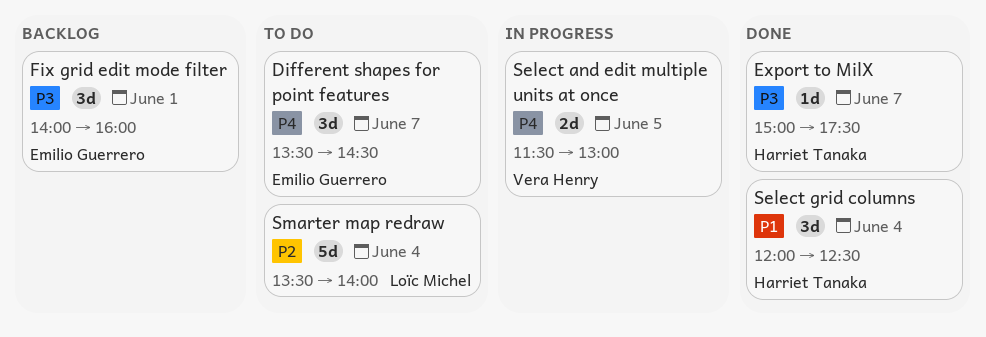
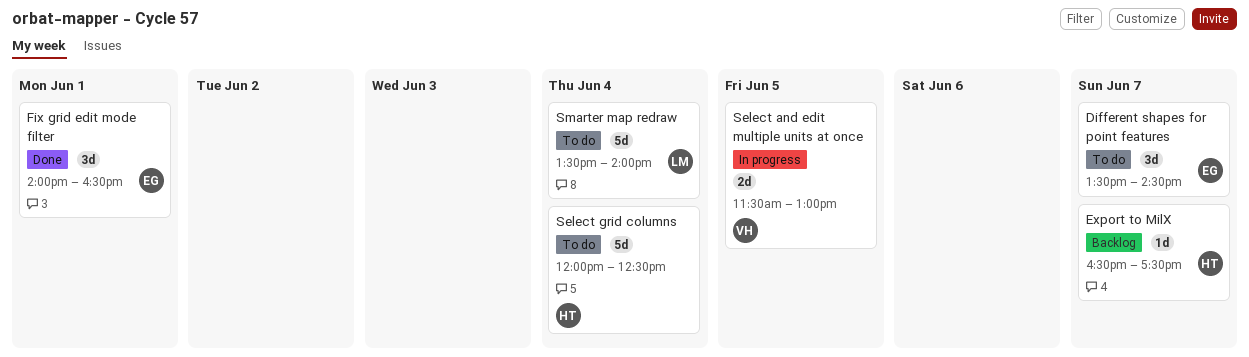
Export to MilX, status: Done -> Backlog
Export to MilX, begins: 15:00 -> 16:30
Fix grid edit mode filter, status: Backlog -> Done
Fix grid edit mode filter, ends: 16:00 -> 16:30
Select grid columns, status: Done -> To do
Select grid columns, estimate: 3d -> 5d

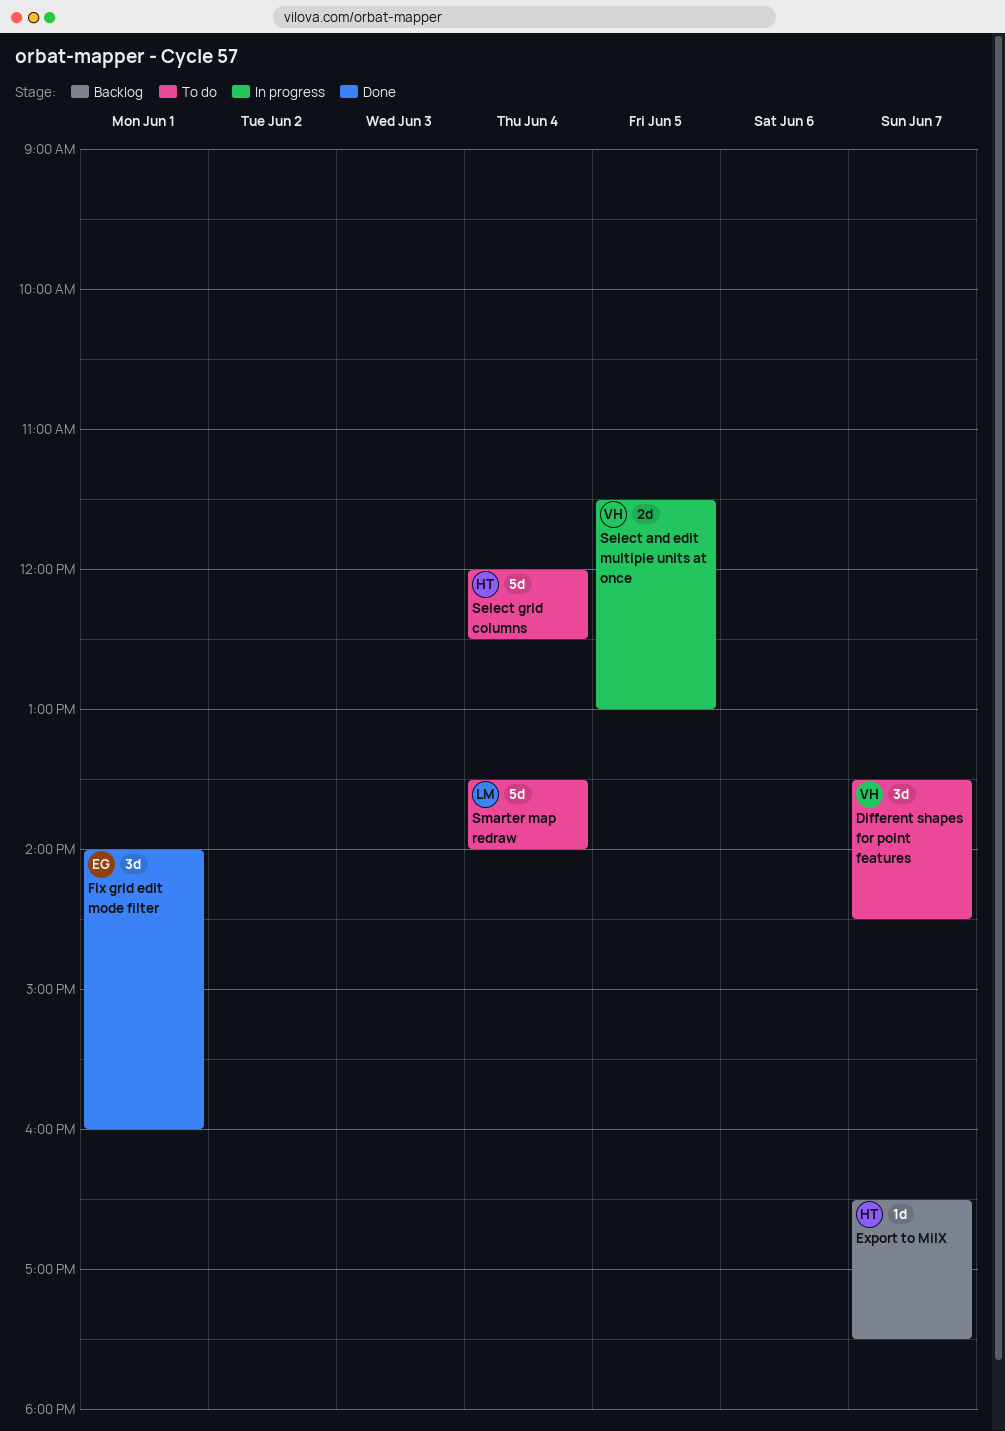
Different shapes for point features, owner: EG -> VH
Fix grid edit mode filter, ends: 16:30 -> 16:00

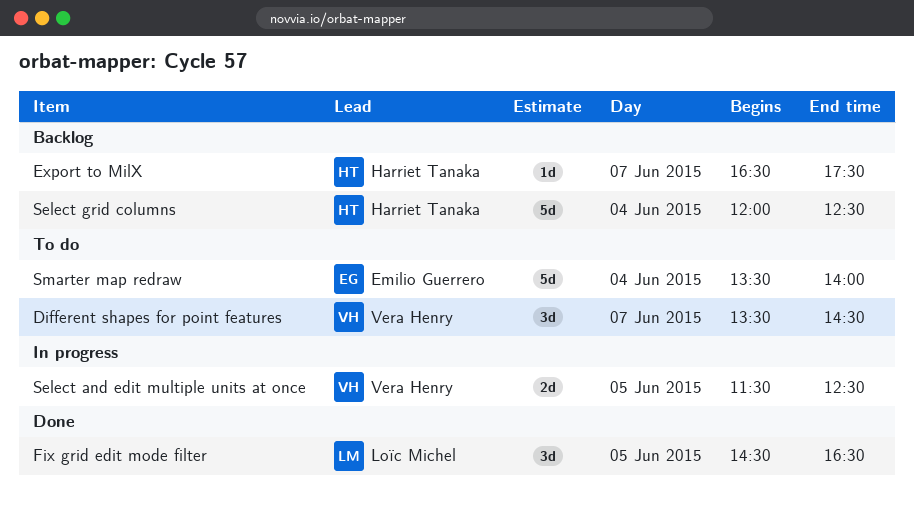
Fix grid edit mode filter, owner: Emilio Guerrero -> Loïc Michel
Fix grid edit mode filter, day: Jun 1 -> Jun 5
Fix grid edit mode filter, begins: 14:00 -> 14:30
Fix grid edit mode filter, ends: 16:00 -> 16:30
Select and edit multiple units at once, ends: 13:00 -> 12:30
Select grid columns, status: To do -> Backlog
Smarter map redraw, owner: Loïc Michel -> Emilio Guerrero

